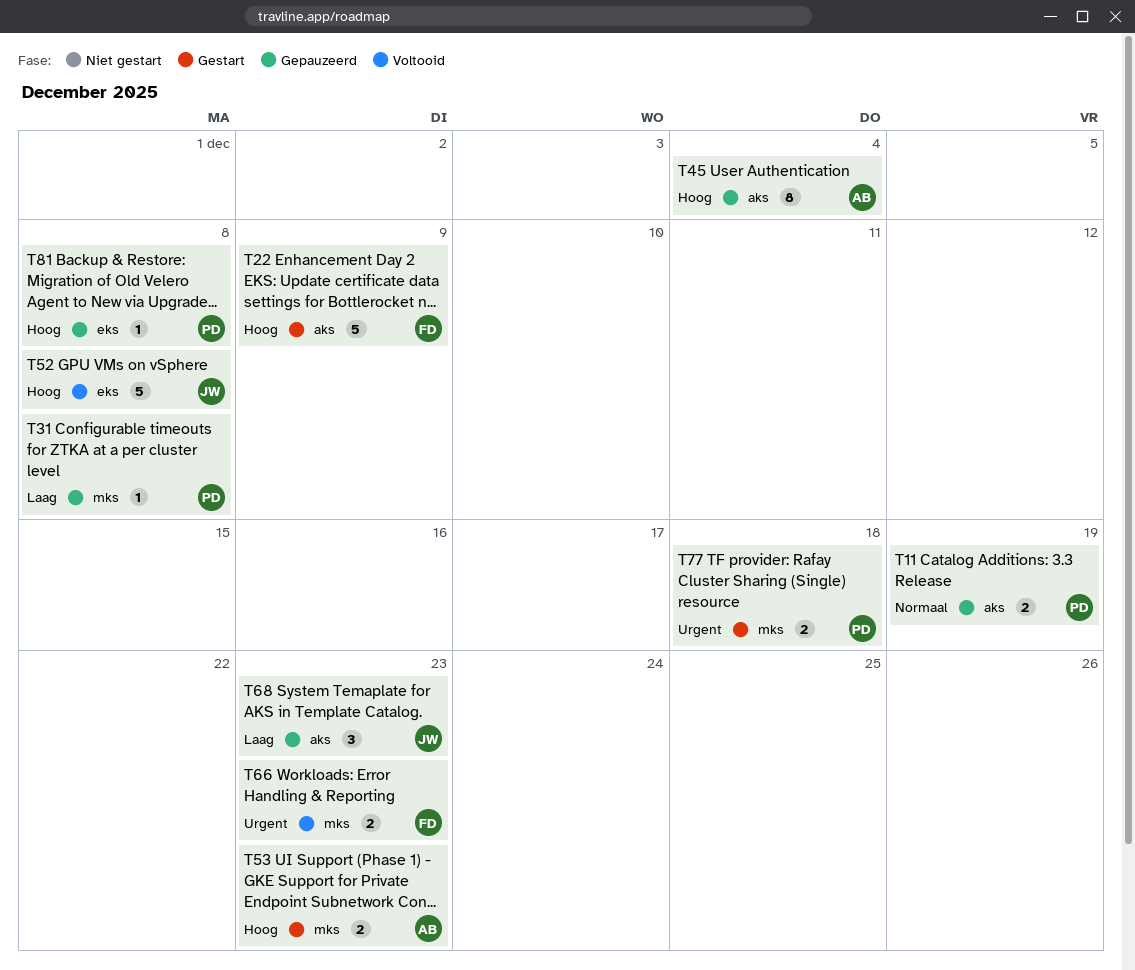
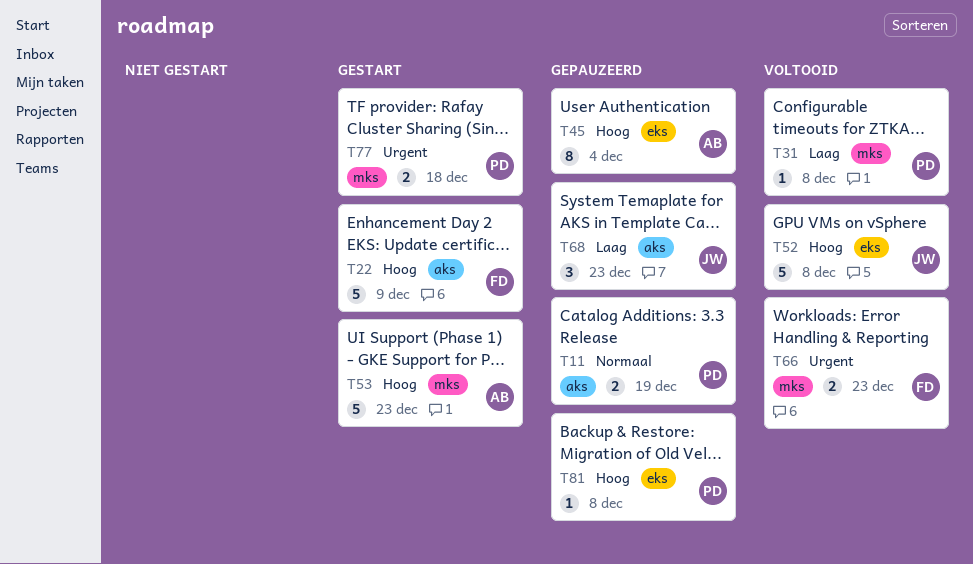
T31, status: Gepauzeerd -> Voltooid
T45, label: aks -> eks
T53, estimate: 2 -> 5

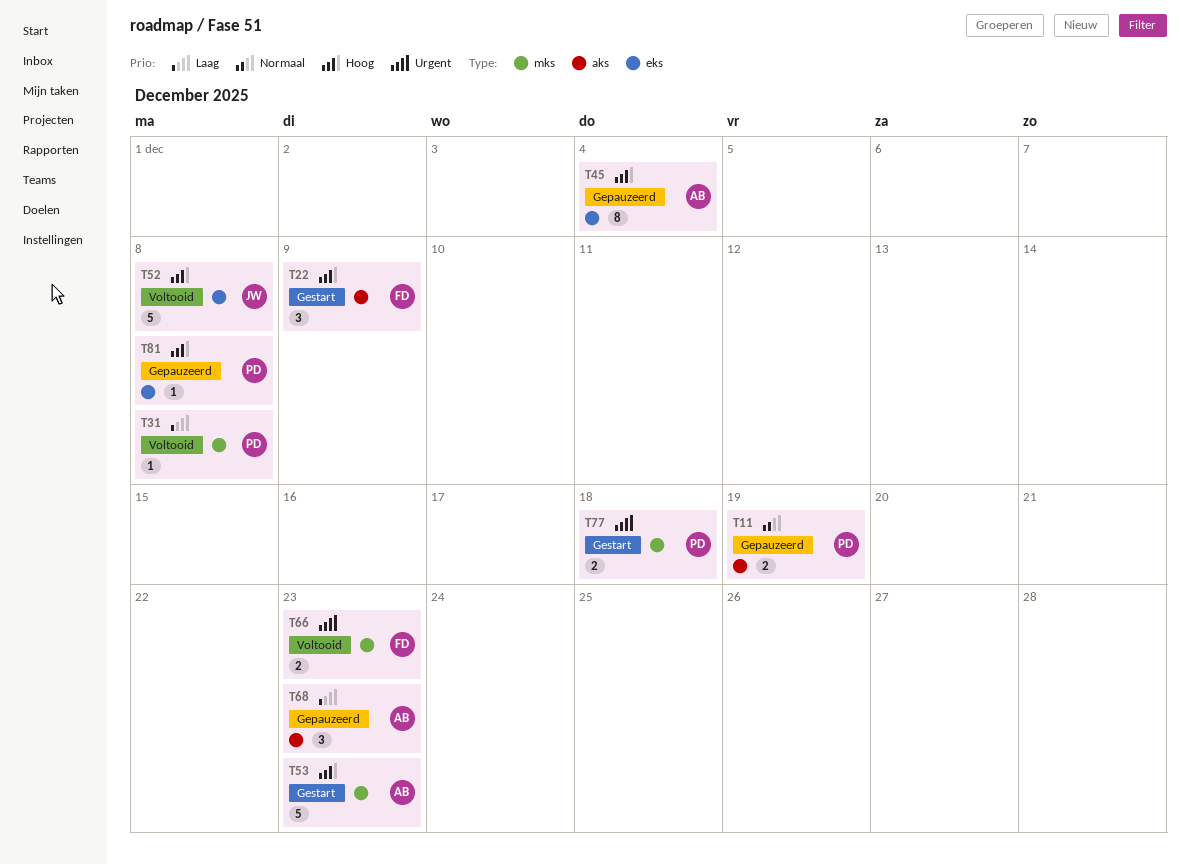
T22, estimate: 5 -> 3
T68, owner: JW -> AB

